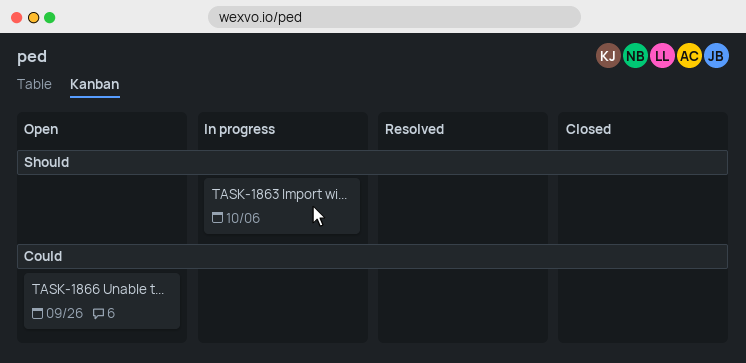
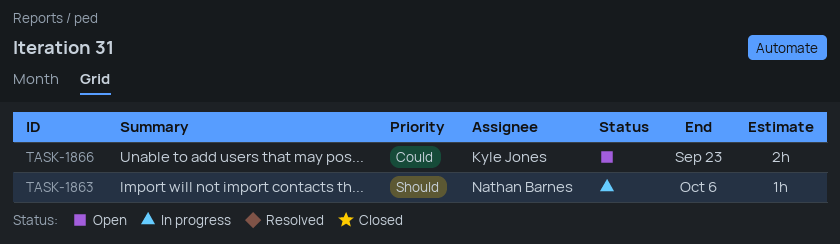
TASK-1866, due: Sep 26 -> Sep 23

